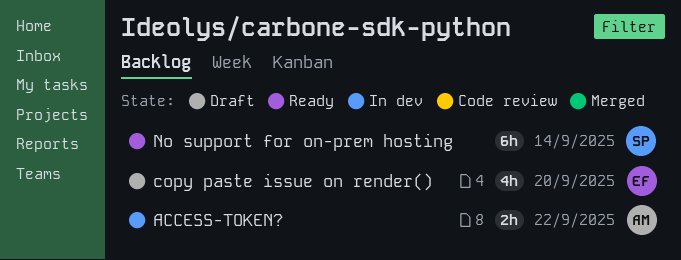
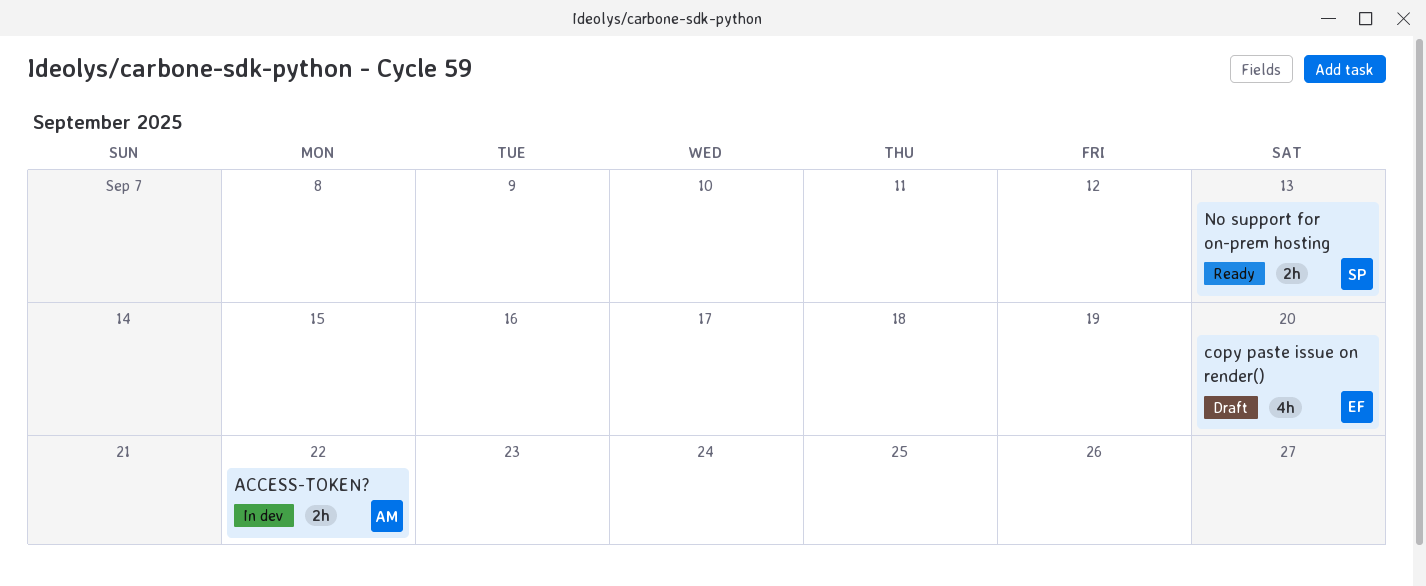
No support for on-prem hosting, estimate: 6h -> 2h
No support for on-prem hosting, due: Sep 14 -> Sep 13

